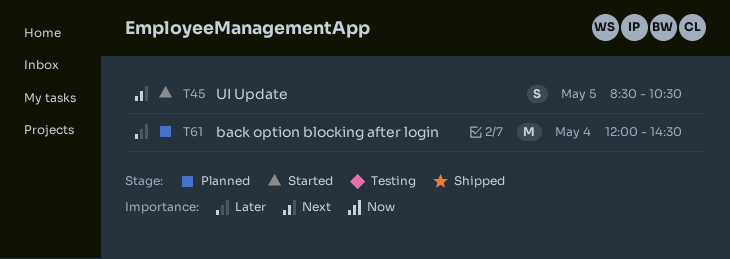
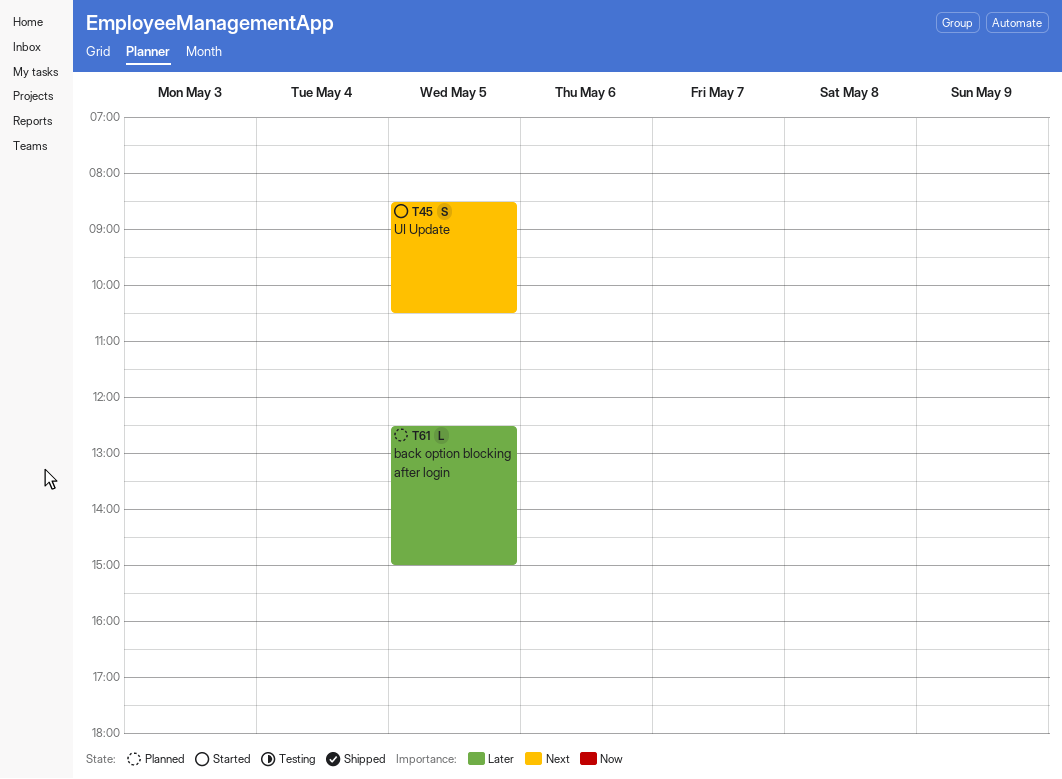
T61, estimate: M -> L
T61, day: May 4 -> May 5
T61, begins: 12:00 -> 12:30
T61, ends: 14:30 -> 15:00

